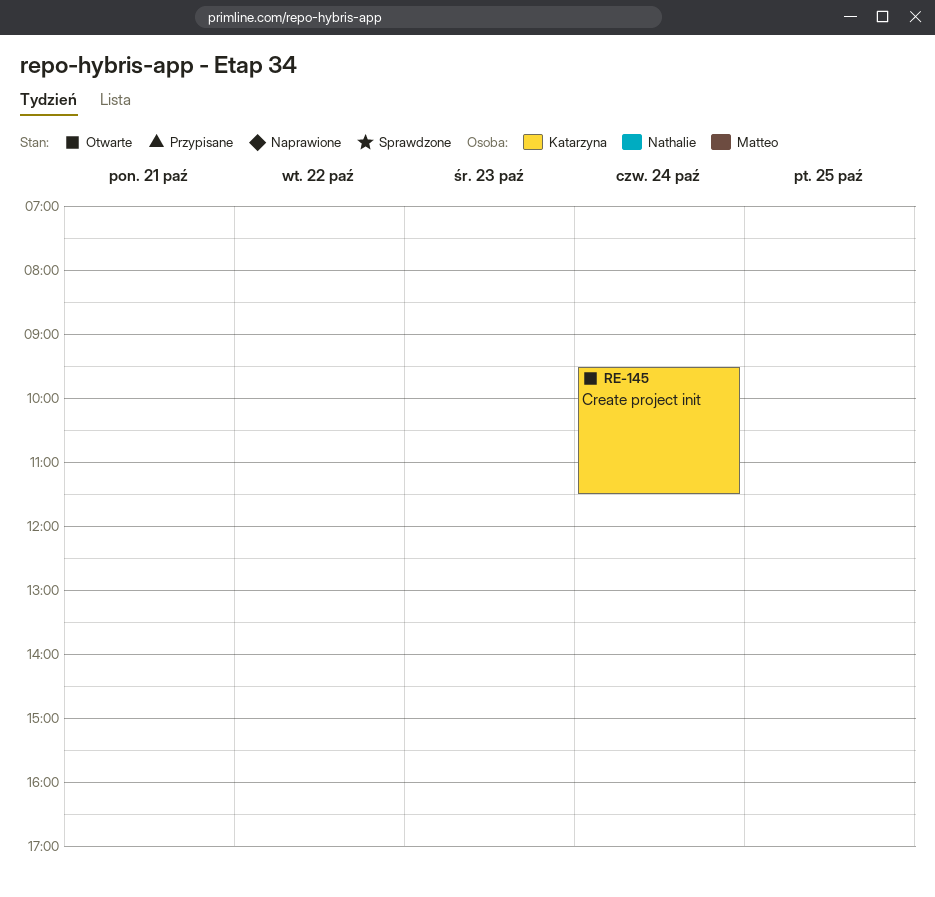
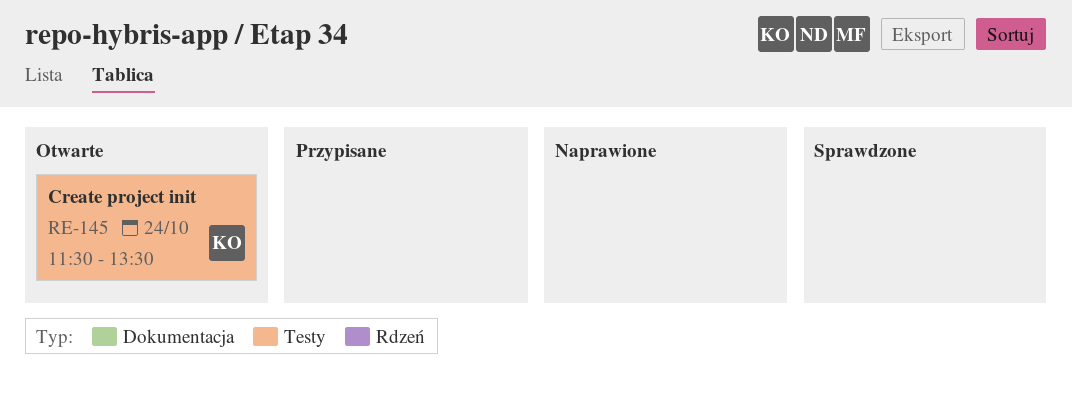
RE-145, begins: 09:30 -> 11:30
RE-145, ends: 11:30 -> 13:30

